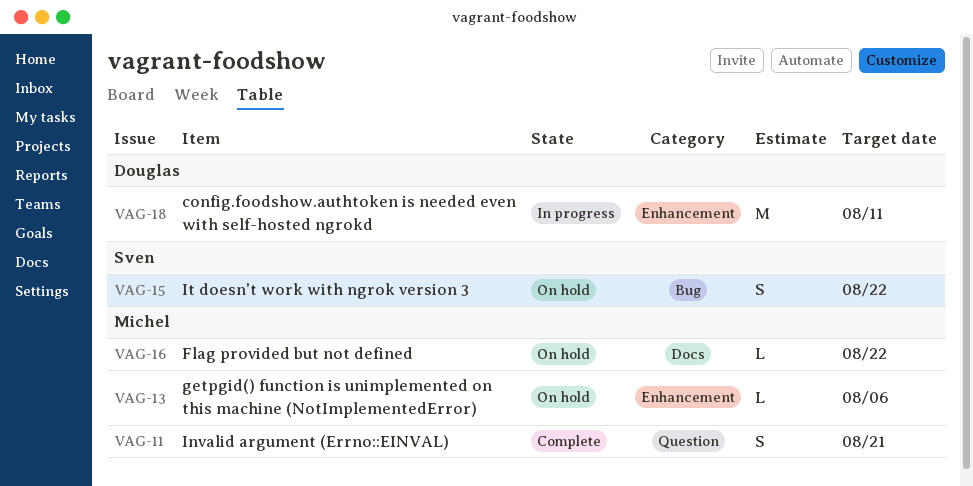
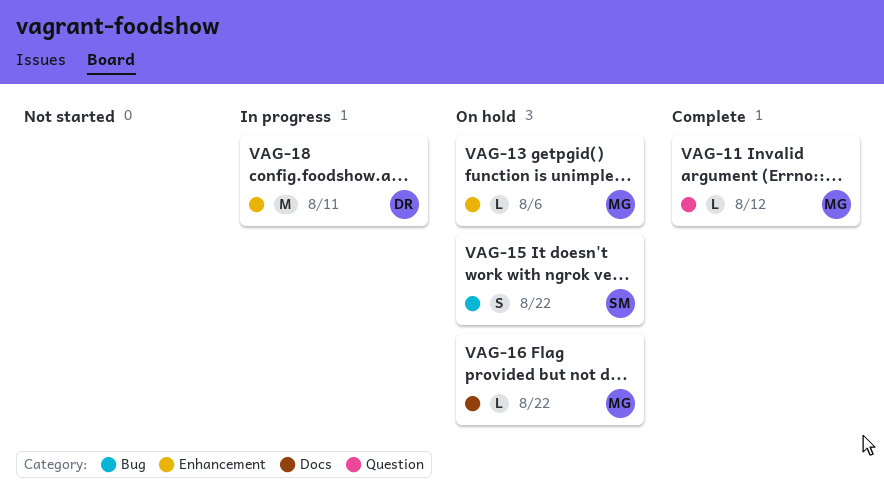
VAG-11, estimate: S -> L
VAG-11, due: Aug 21 -> Aug 12

